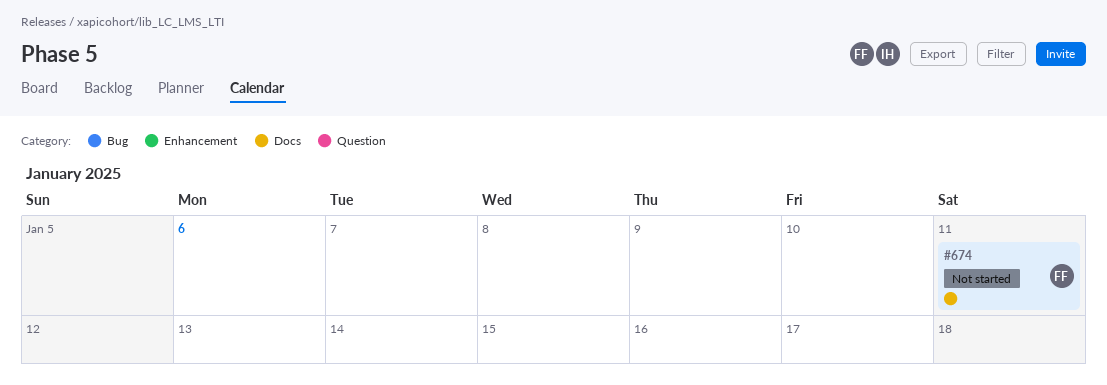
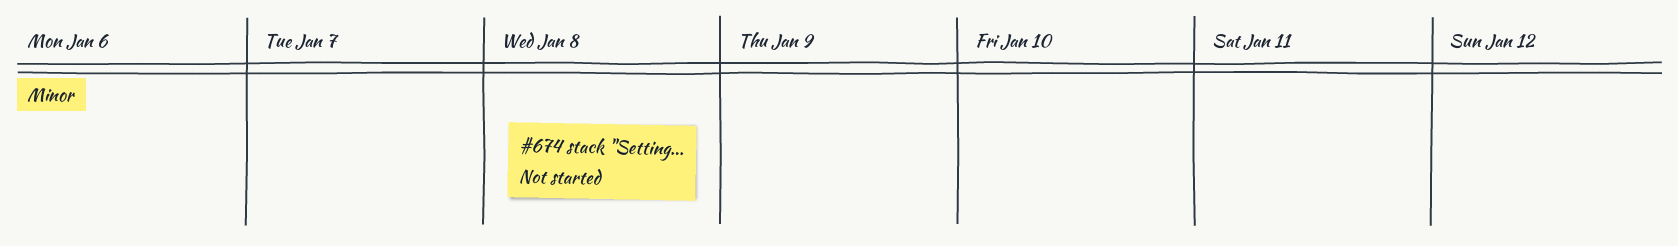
#674, due: Jan 11 -> Jan 8

